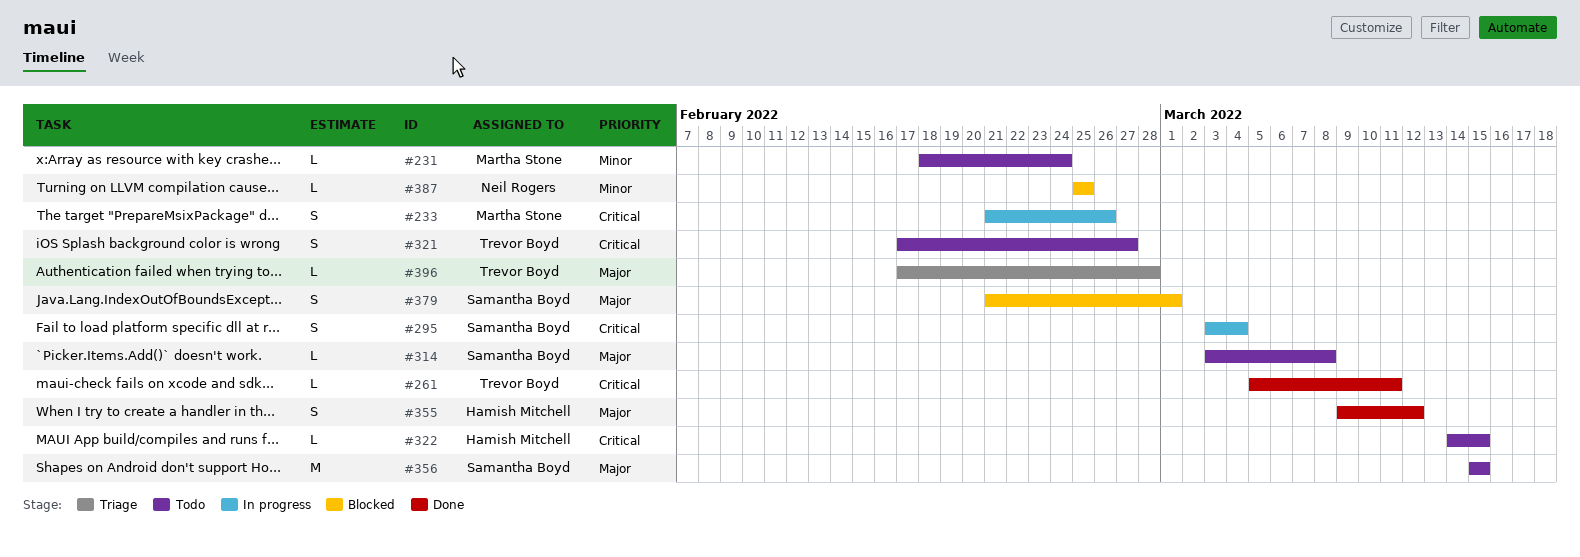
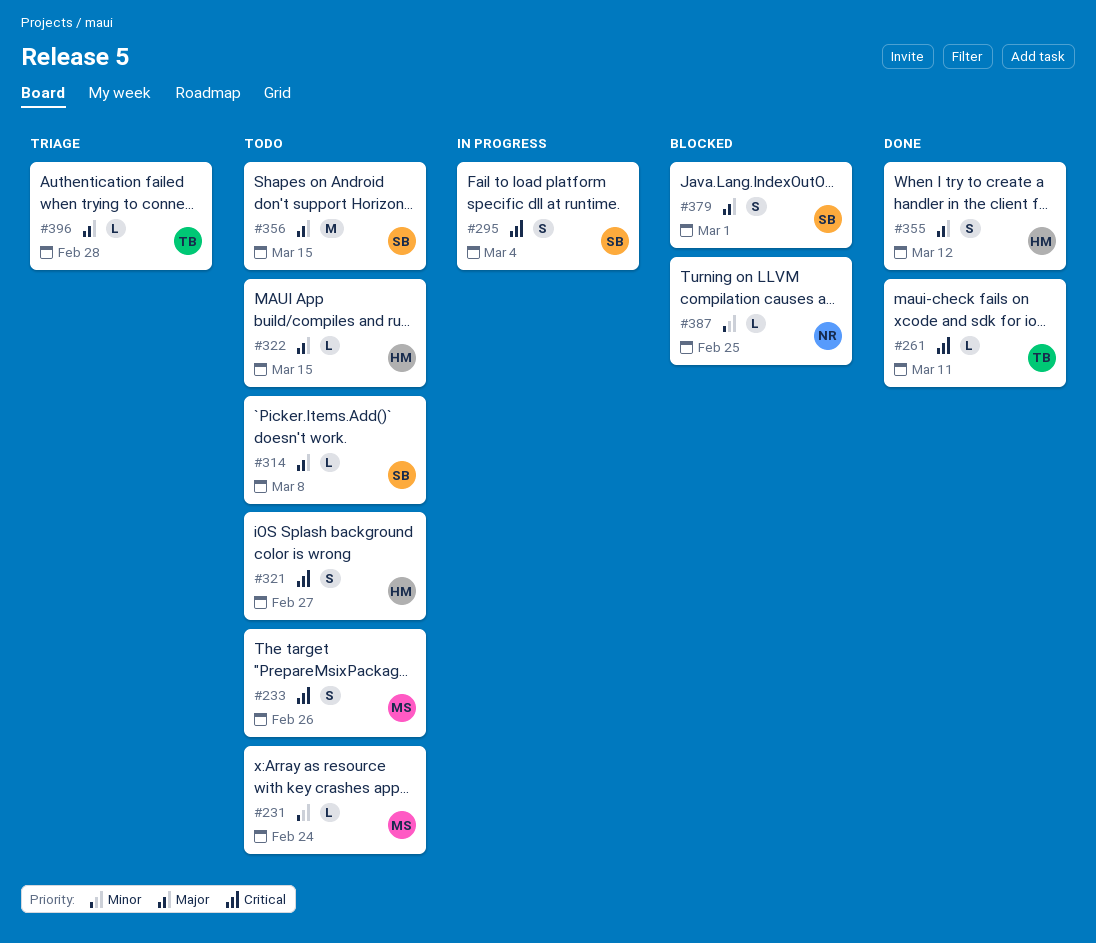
#233, status: In progress -> Todo
#321, owner: Trevor Boyd -> Hamish Mitchell
#322, priority: Critical -> Major

